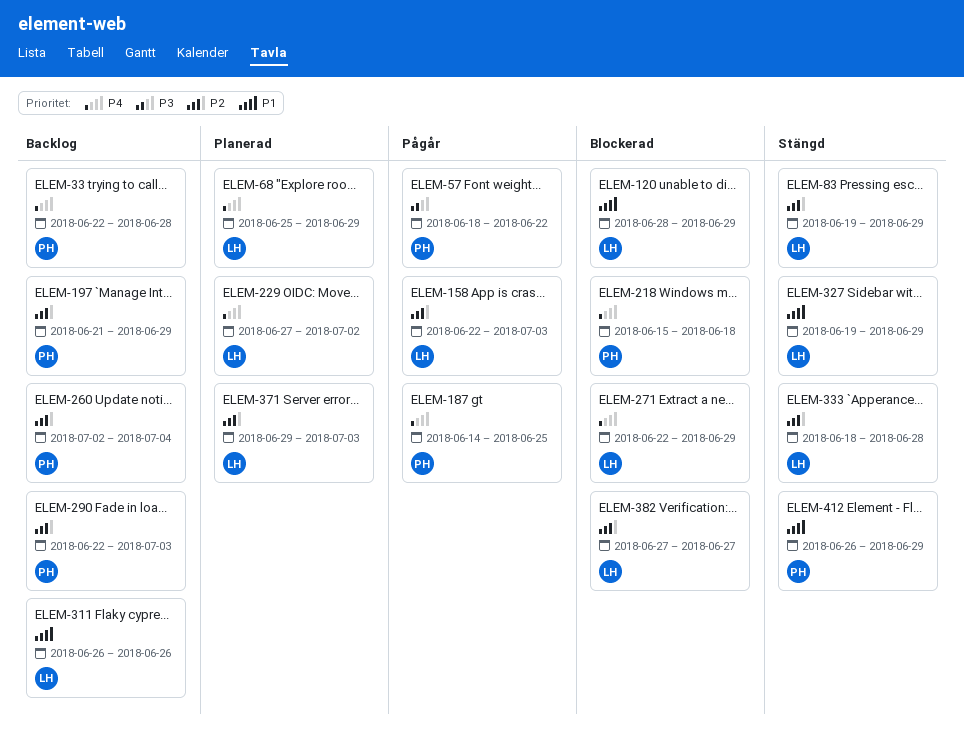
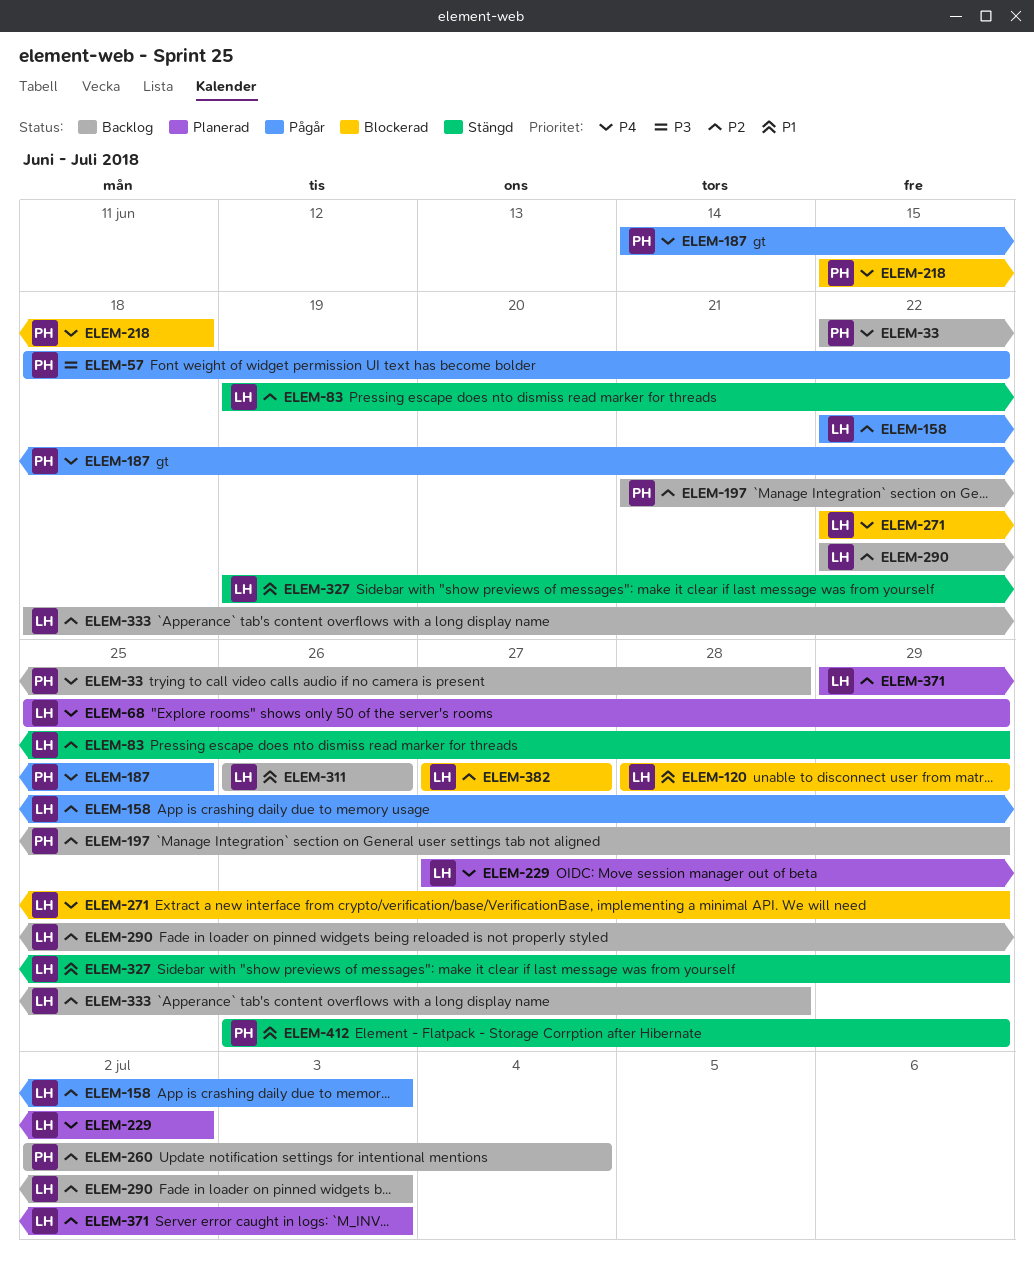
ELEM-290, owner: PH -> LH
ELEM-333, status: Stängd -> Backlog

